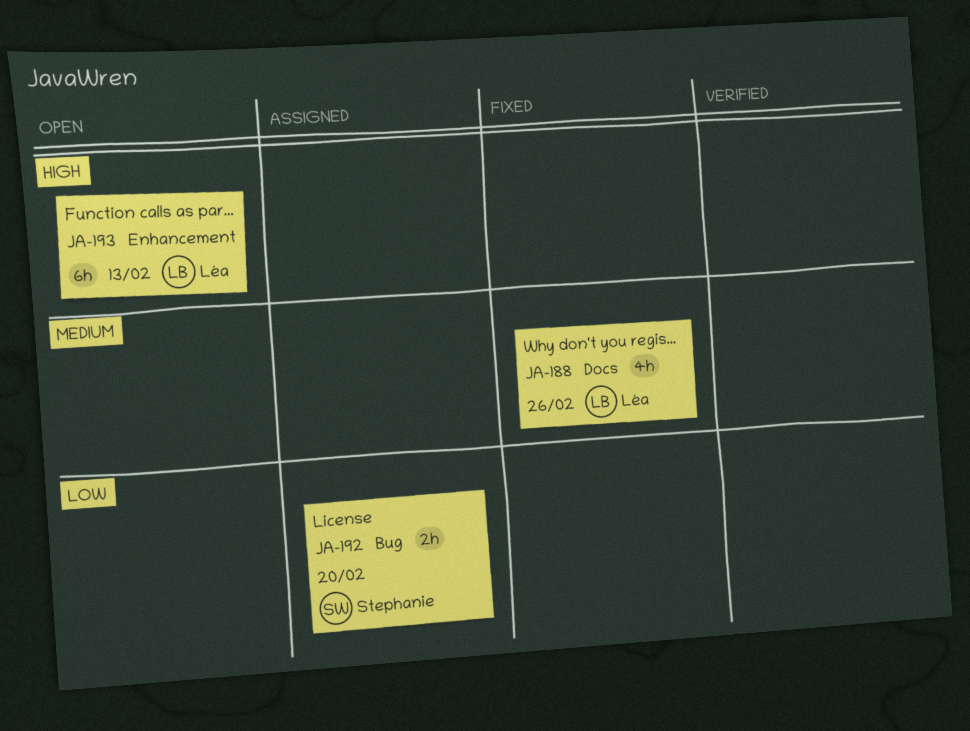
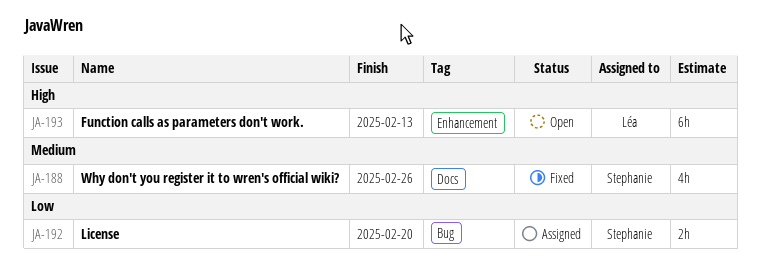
JA-188, owner: Léa -> Stephanie

